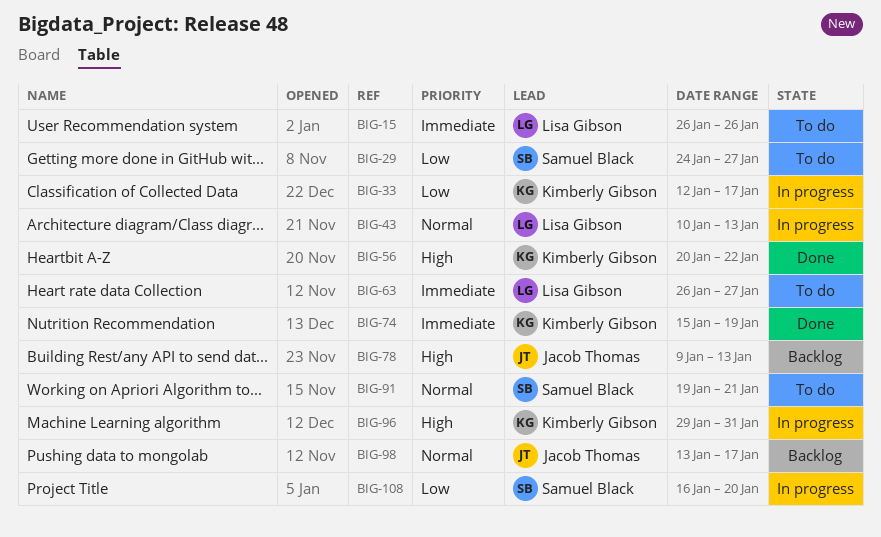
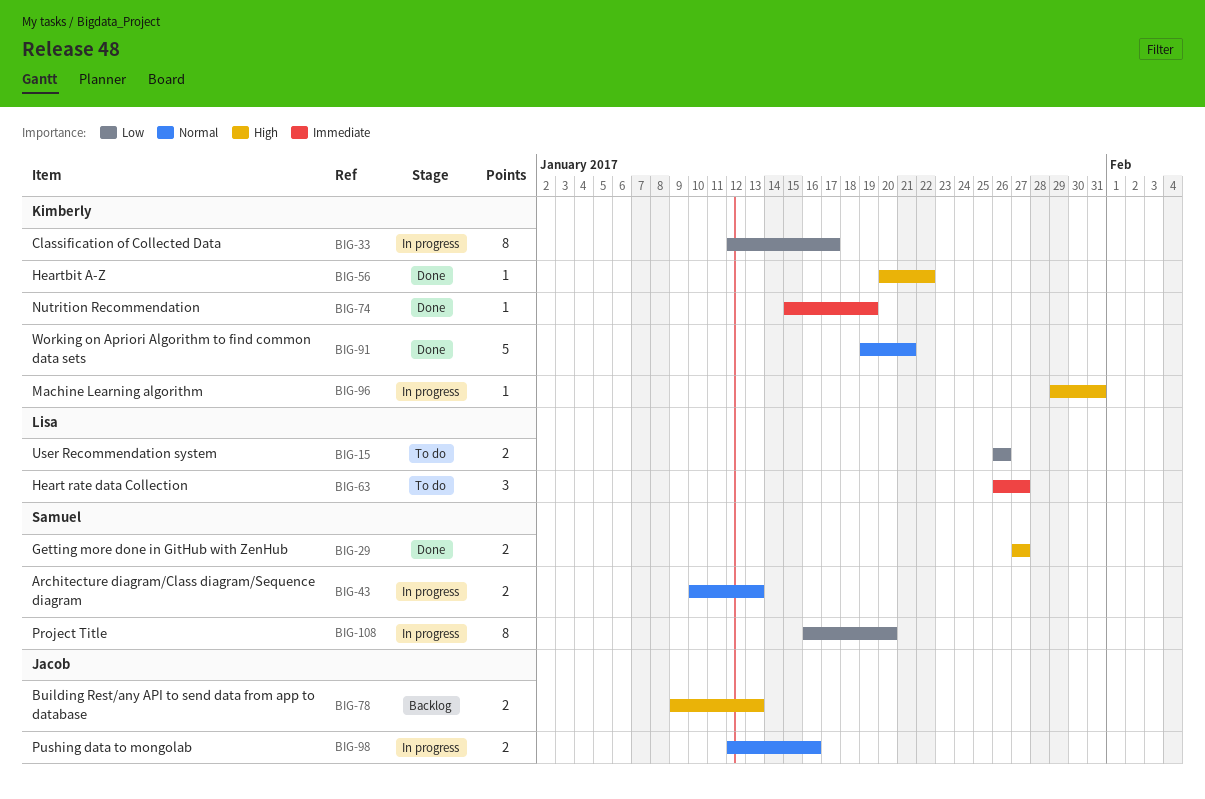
BIG-15, priority: Immediate -> Low
BIG-29, status: To do -> Done
BIG-29, priority: Low -> High
BIG-29, start: Jan 24 -> Jan 27
BIG-43, owner: Lisa Gibson -> Samuel Black
BIG-91, status: To do -> Done
BIG-91, owner: Samuel Black -> Kimberly Gibson
BIG-98, status: Backlog -> In progress
BIG-98, start: Jan 13 -> Jan 12
BIG-98, due: Jan 17 -> Jan 16

